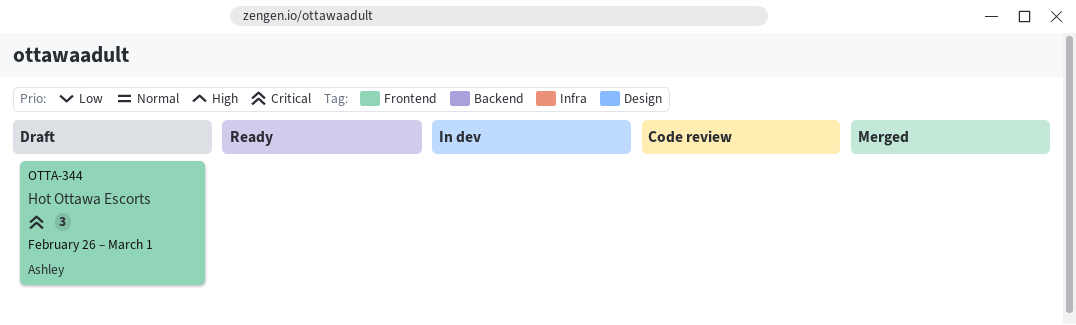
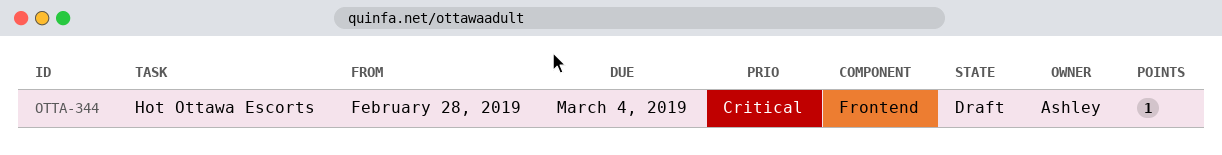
OTTA-344, estimate: 3 -> 1
OTTA-344, start: Feb 26 -> Feb 28
OTTA-344, due: Mar 1 -> Mar 4

